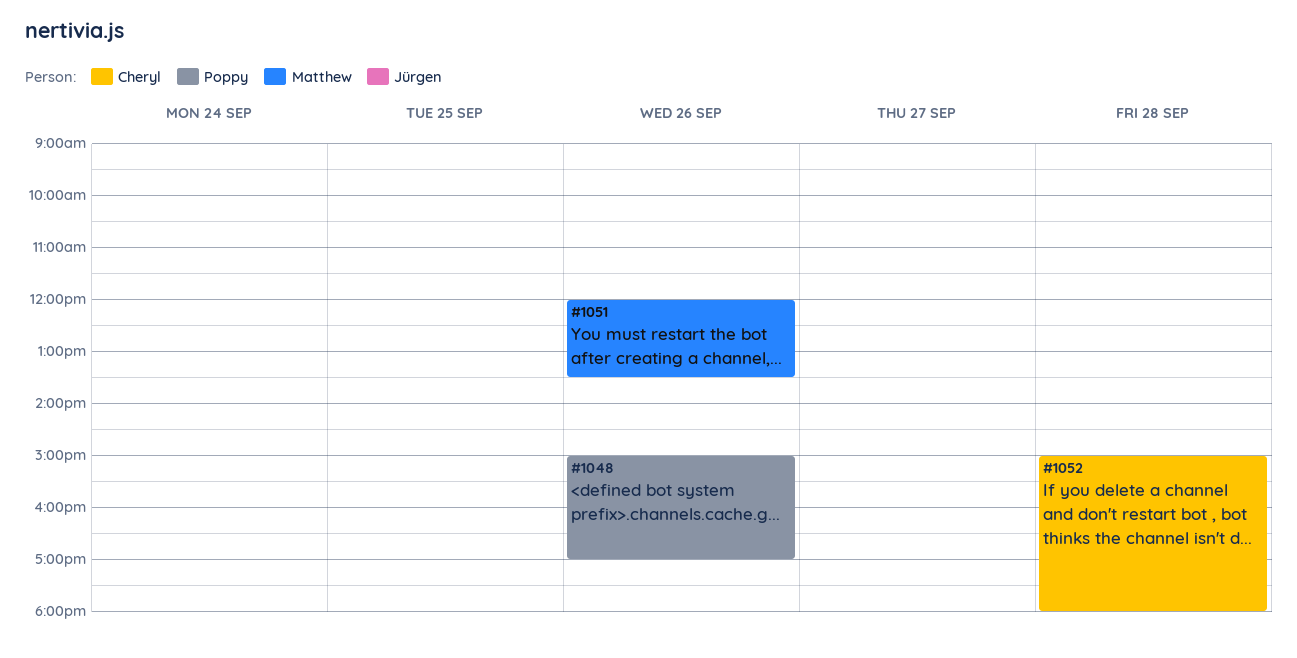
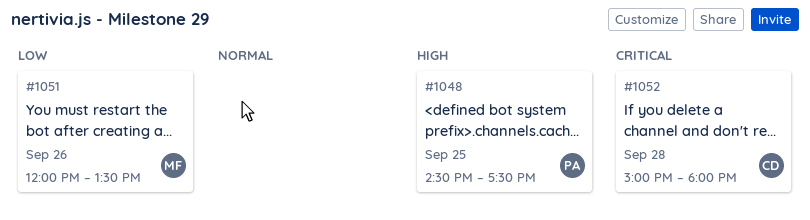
#1048, day: Sep 26 -> Sep 25
#1048, begins: 15:00 -> 14:30
#1048, ends: 17:00 -> 17:30

